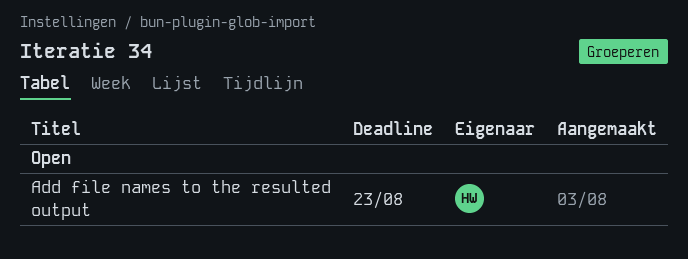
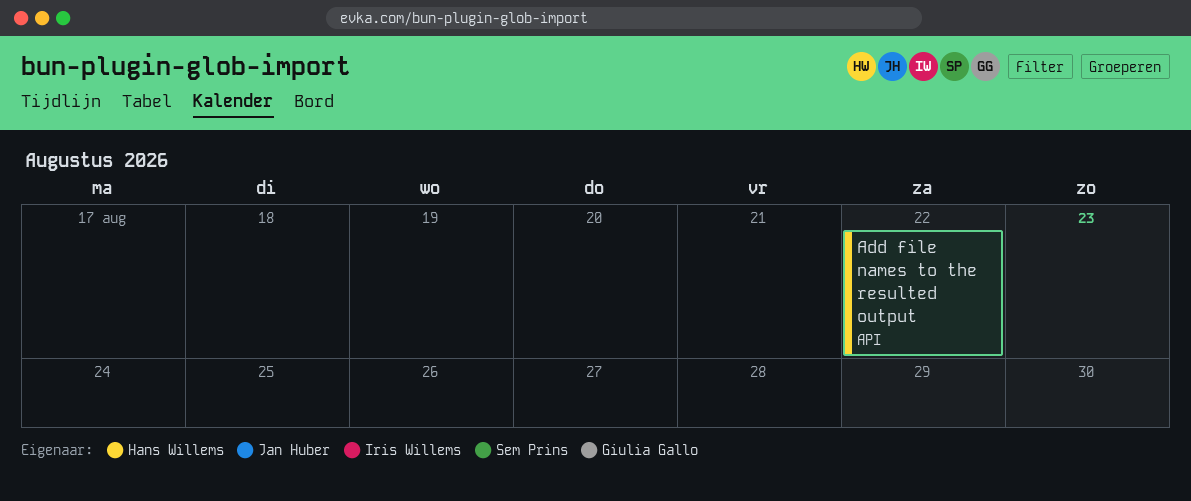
Add file names to the resulted output, due: Aug 23 -> Aug 22

